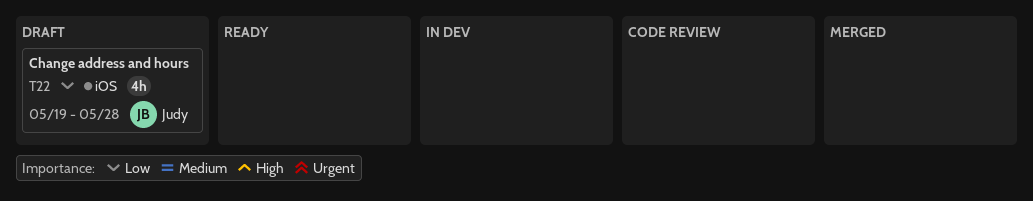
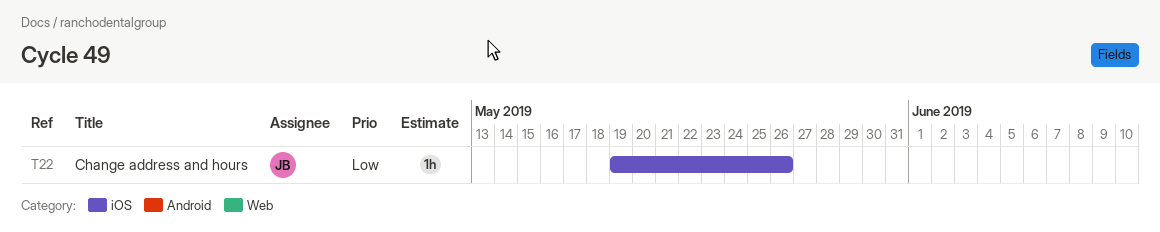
T22, estimate: 4h -> 1h
T22, due: May 28 -> May 26

